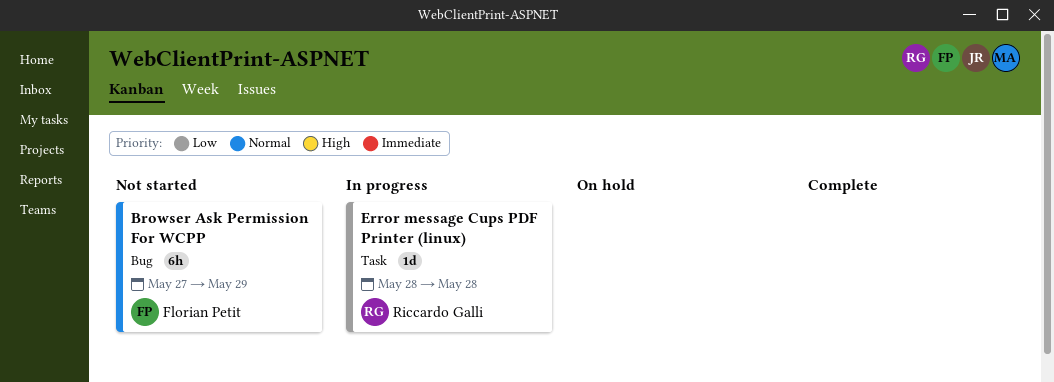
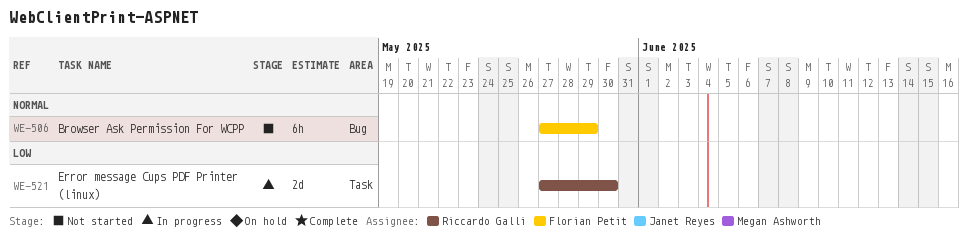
Error message Cups PDF Printer (linux), estimate: 1d -> 2d
Error message Cups PDF Printer (linux), start: May 28 -> May 27
Error message Cups PDF Printer (linux), due: May 28 -> May 30

